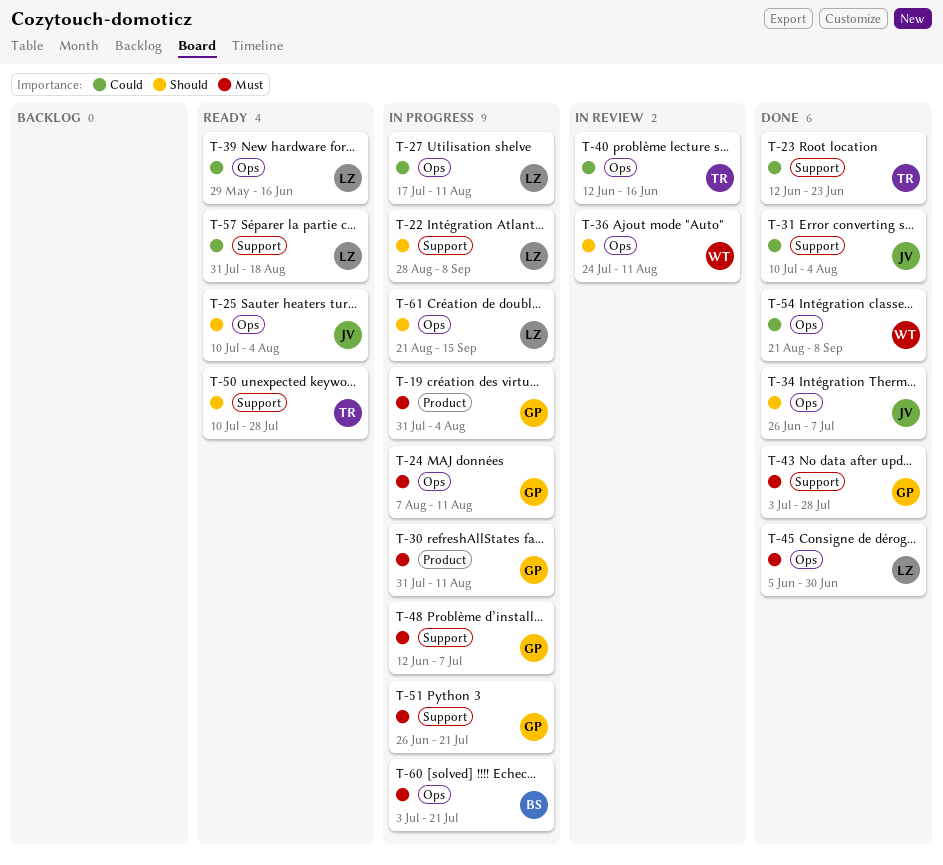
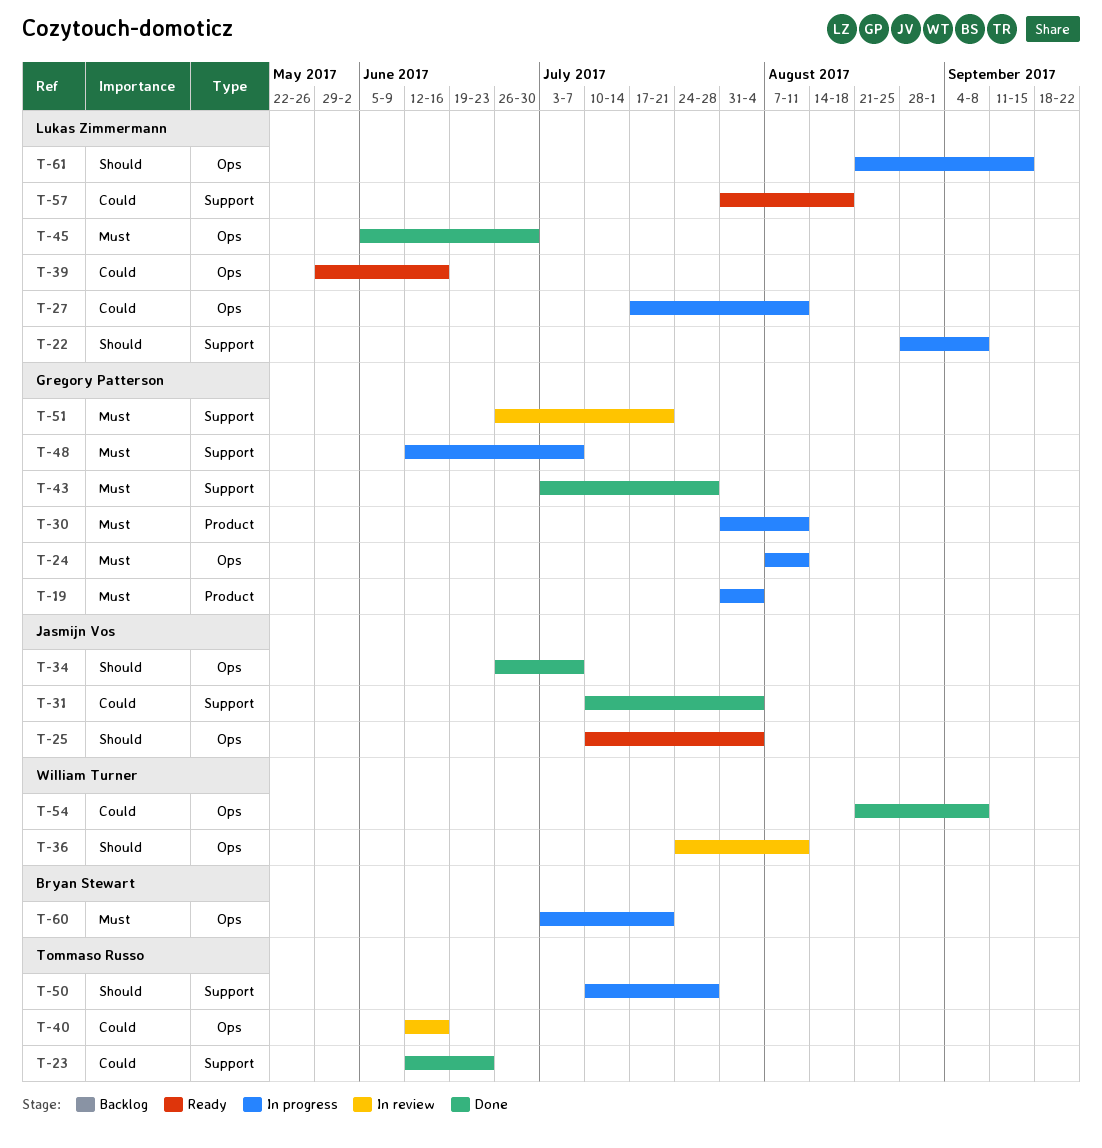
T-50, status: Ready -> In progress
T-51, status: In progress -> In review

